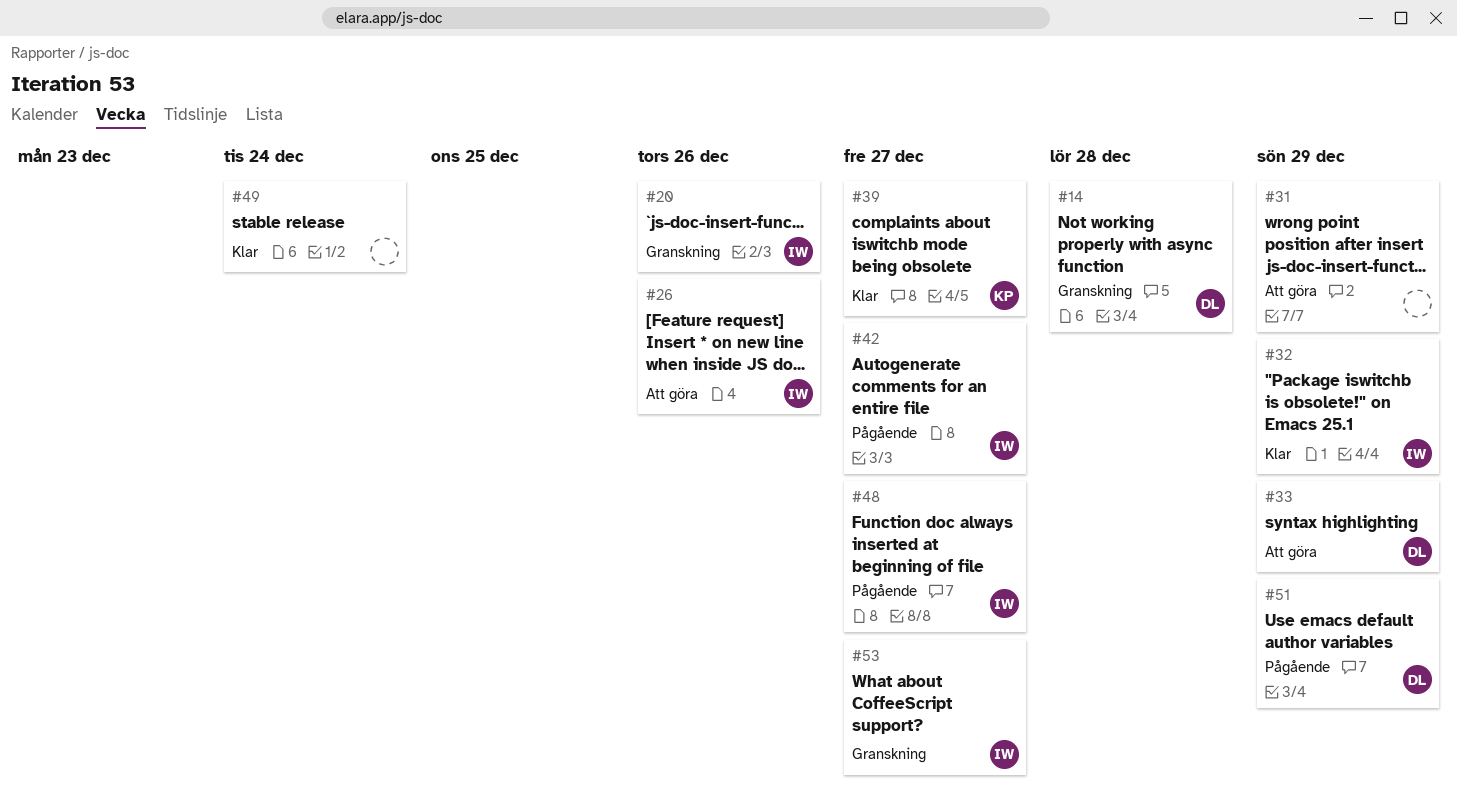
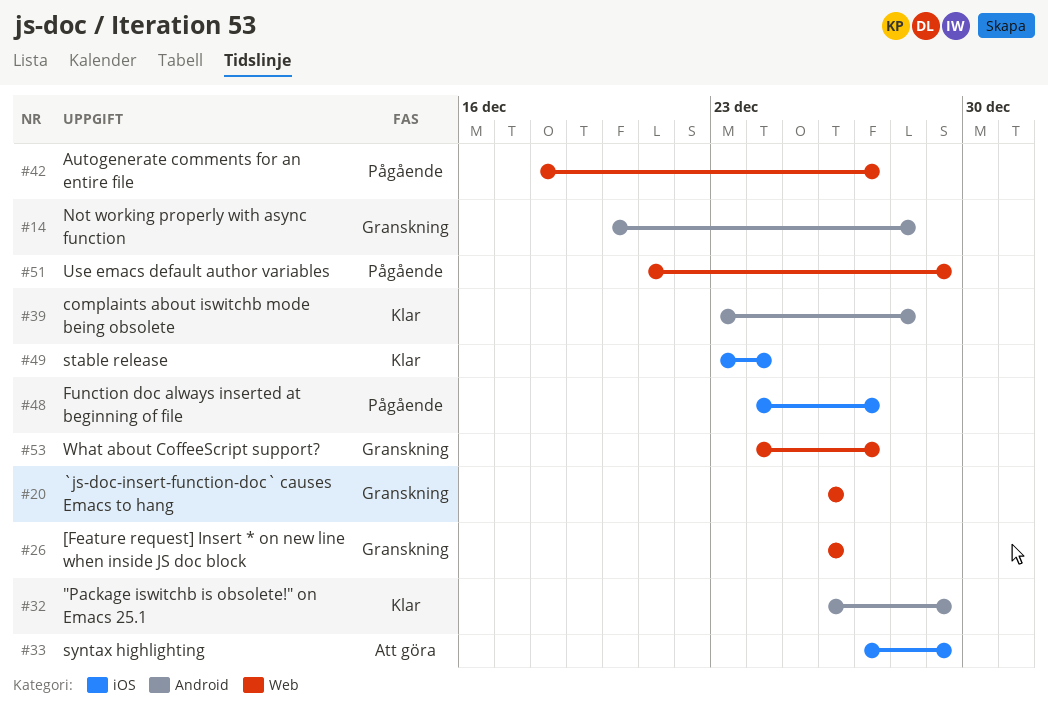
#26, status: Att göra -> Granskning
#31: present -> none
#39, due: Dec 27 -> Dec 28

